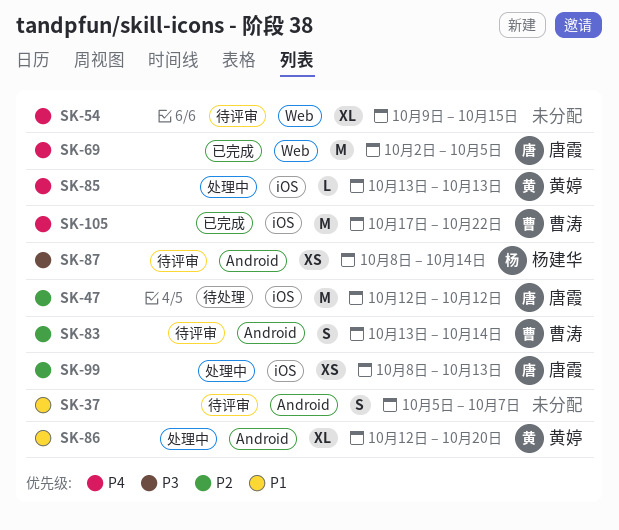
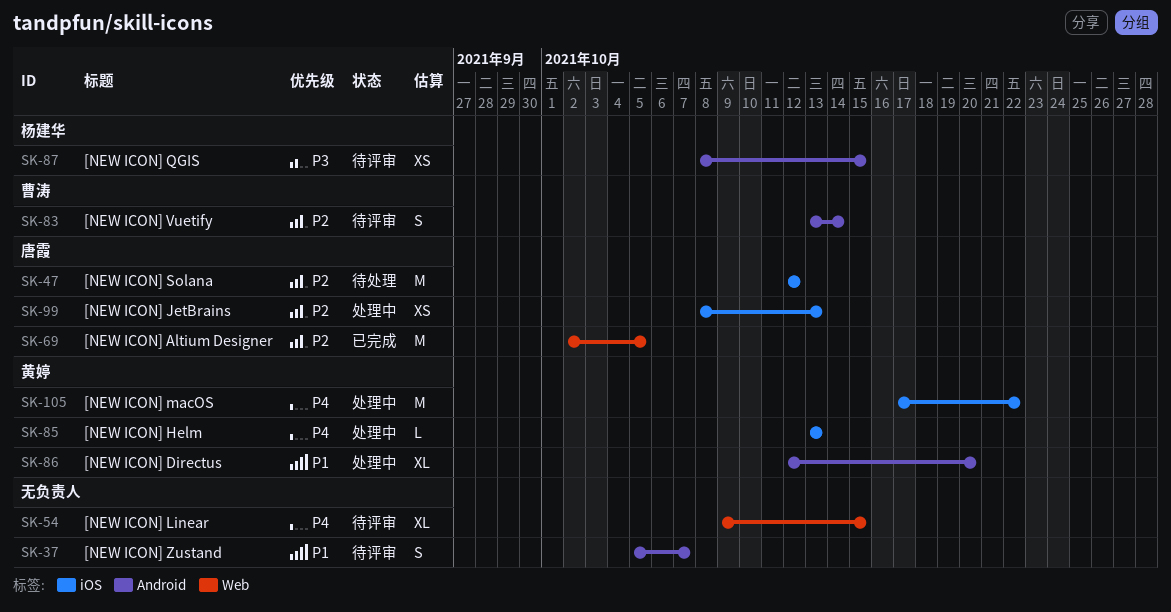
SK-69, priority: P4 -> P2
SK-87, due: Oct 14 -> Oct 15
SK-105, status: 已完成 -> 处理中
SK-105, owner: 曹涛 -> 黄婷

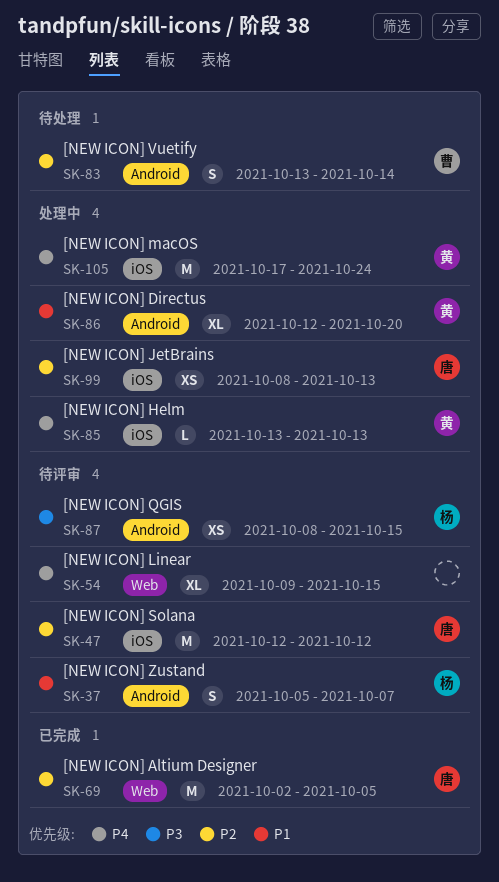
SK-37, owner: none -> 杨建华
SK-47, status: 待处理 -> 待评审
SK-83, status: 待评审 -> 待处理
SK-105, due: Oct 22 -> Oct 24

